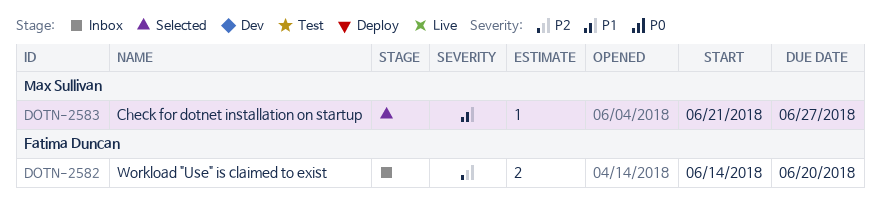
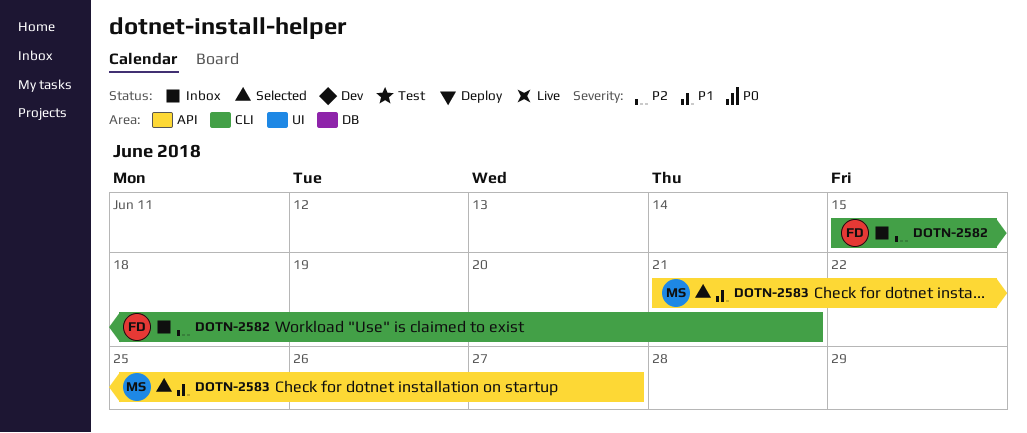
DOTN-2582, start: Jun 14 -> Jun 15
DOTN-2582, due: Jun 20 -> Jun 21

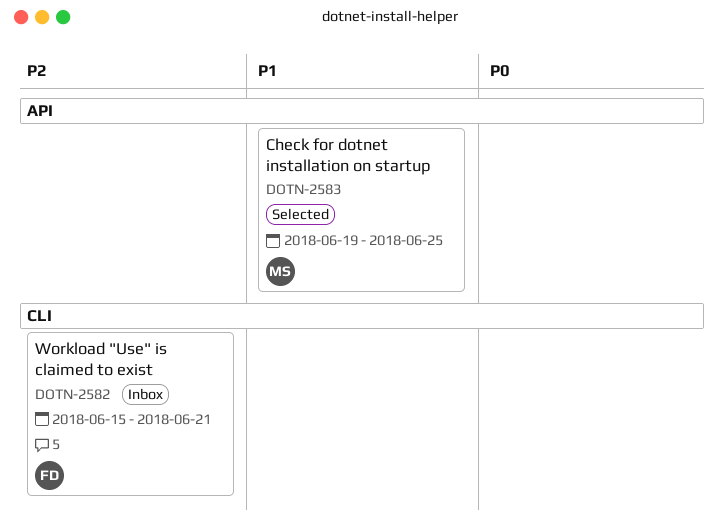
DOTN-2583, start: Jun 21 -> Jun 19
DOTN-2583, due: Jun 27 -> Jun 25

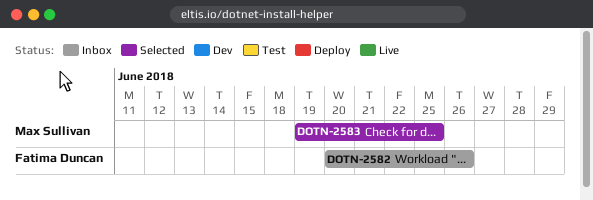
DOTN-2582, start: Jun 15 -> Jun 20
DOTN-2582, due: Jun 21 -> Jun 26

